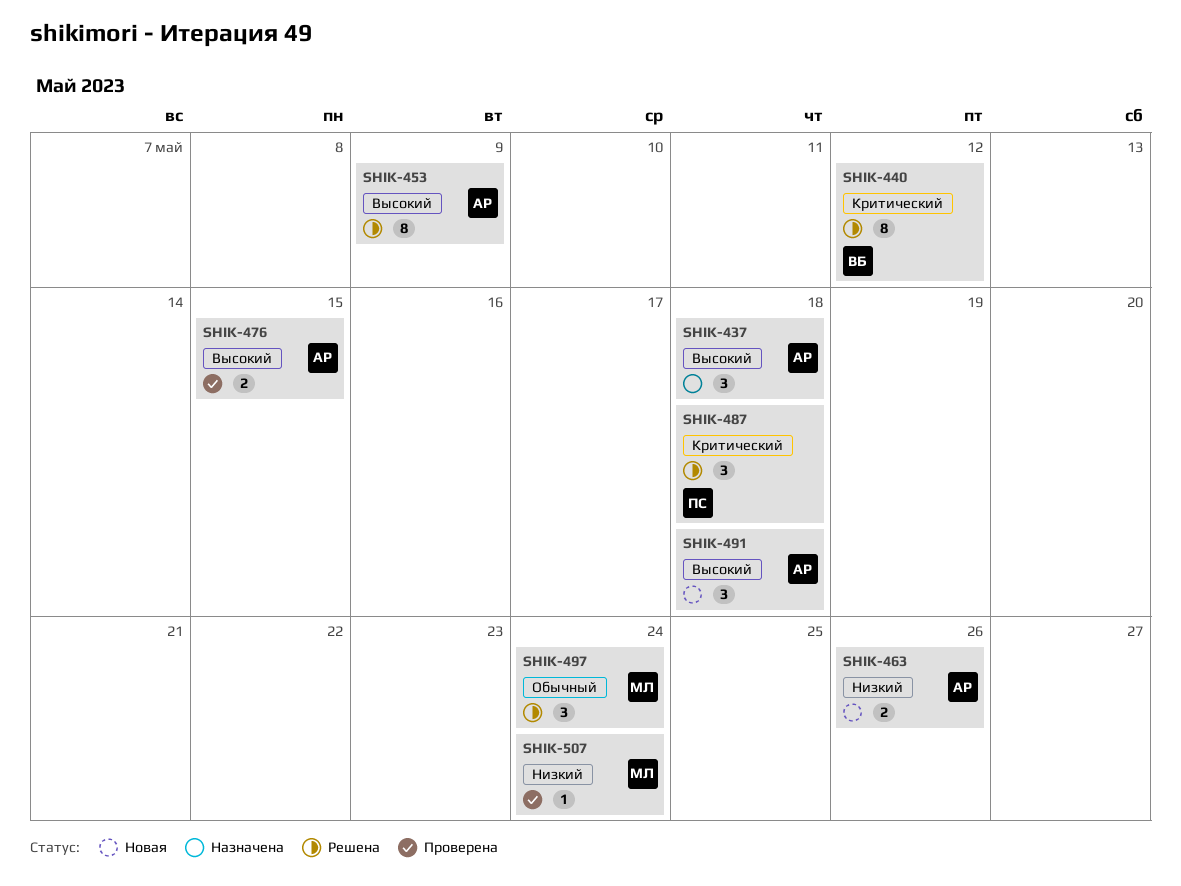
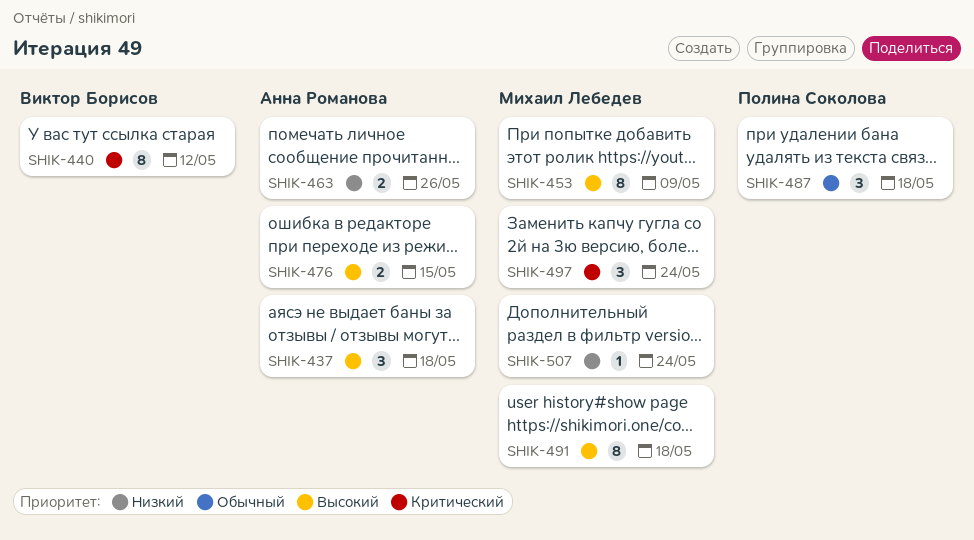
SHIK-453, owner: Анна Романова -> Михаил Лебедев
SHIK-487, priority: Критический -> Обычный
SHIK-491, owner: Анна Романова -> Михаил Лебедев
SHIK-491, estimate: 3 -> 8
SHIK-497, priority: Обычный -> Критический

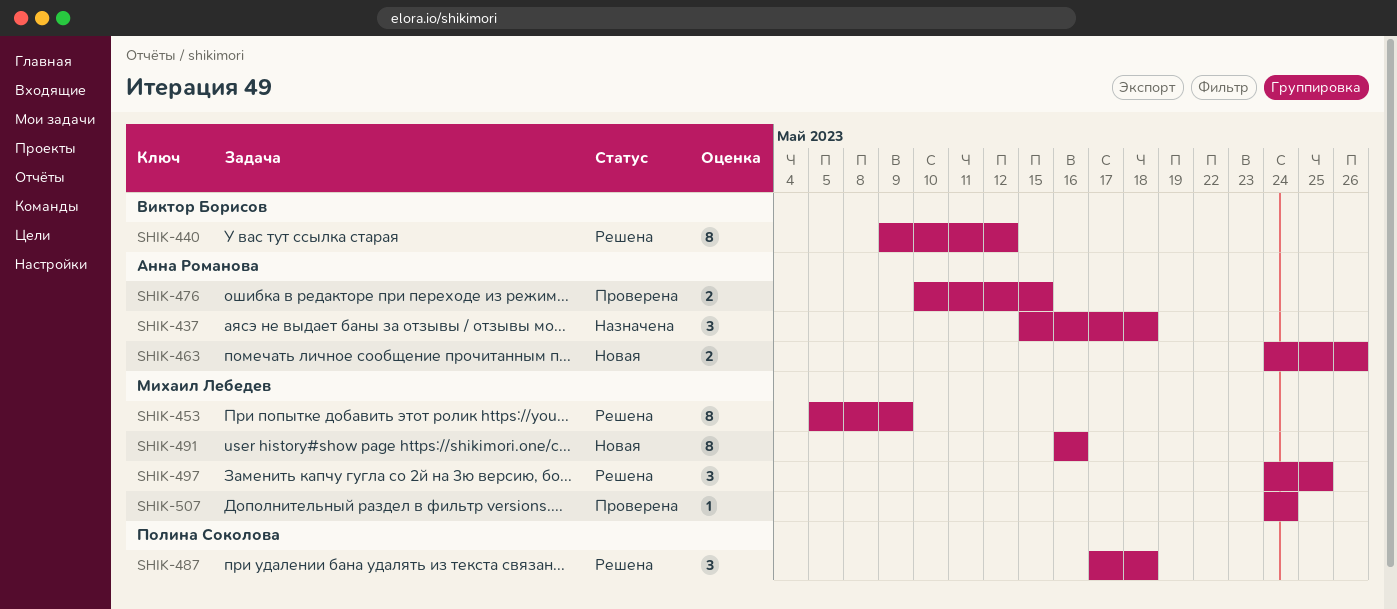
SHIK-491, due: May 18 -> May 16
SHIK-497, due: May 24 -> May 25

